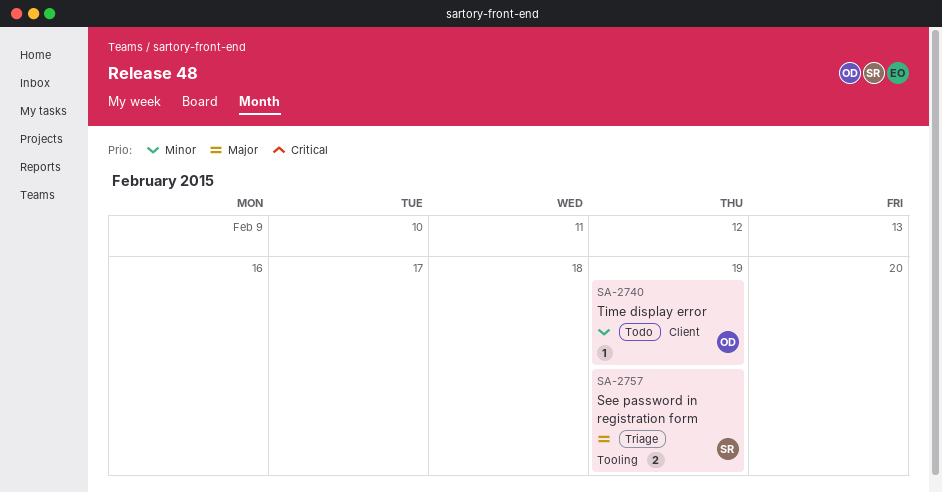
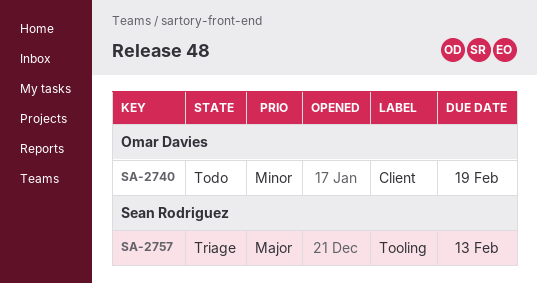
SA-2757, due: Feb 19 -> Feb 13

